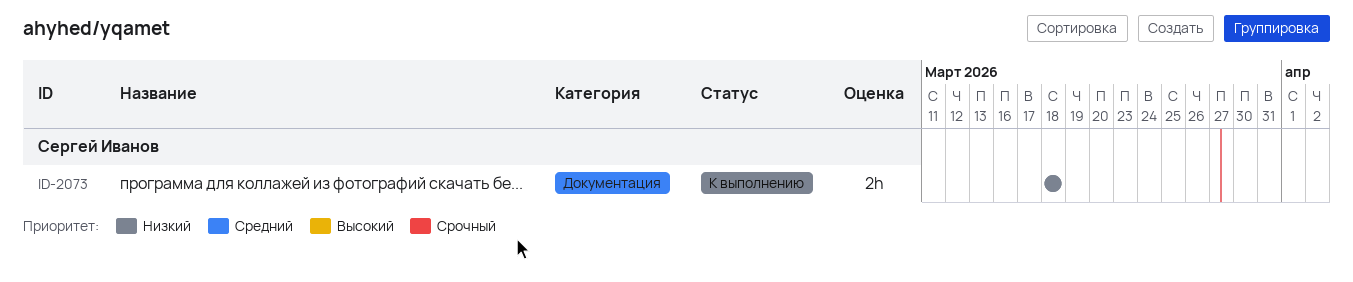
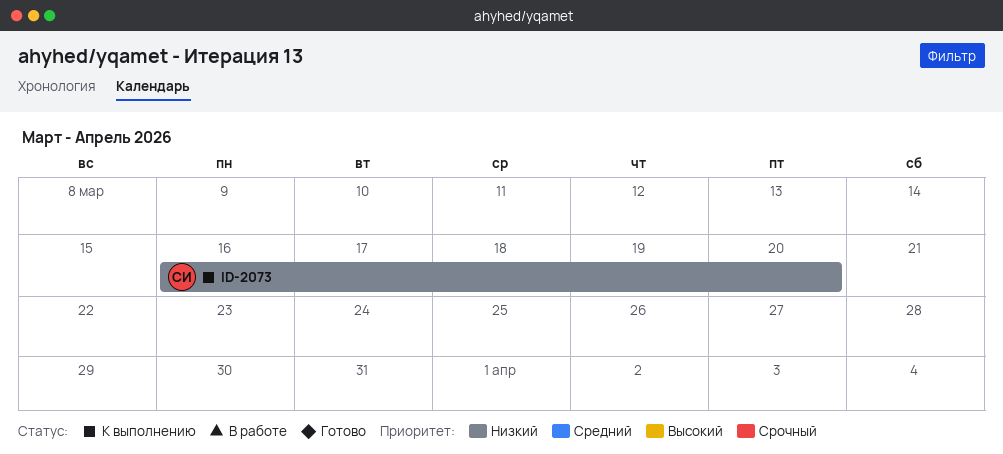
ID-2073, start: Mar 18 -> Mar 16
ID-2073, due: Mar 18 -> Mar 20

